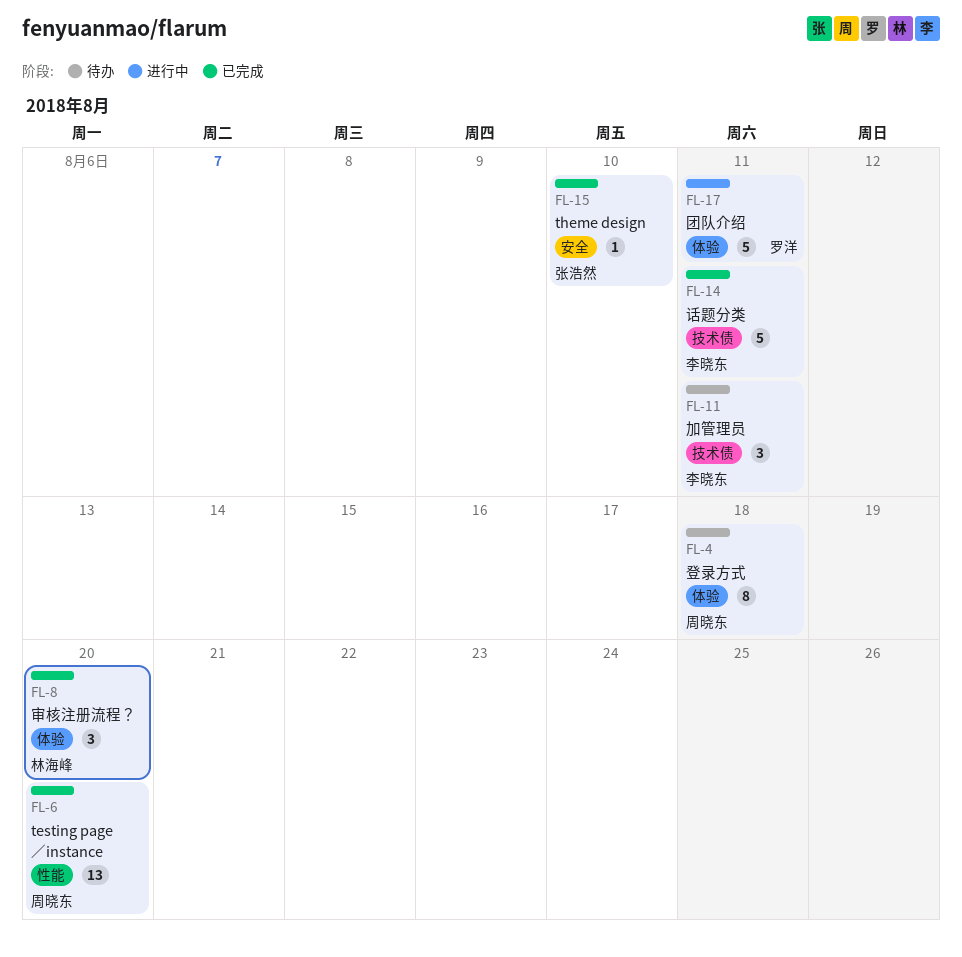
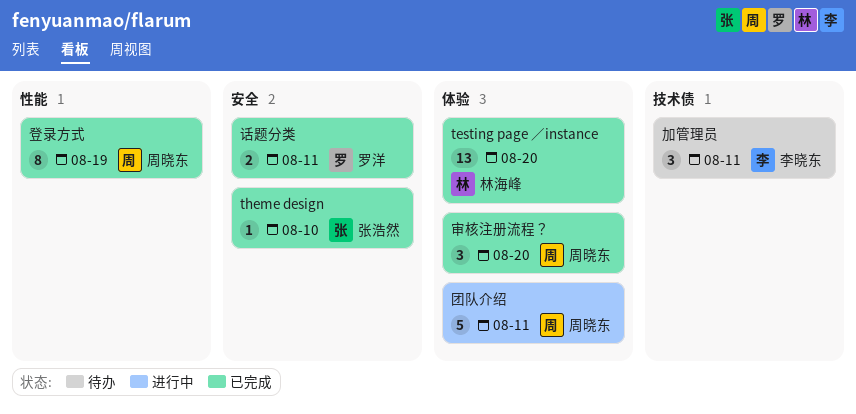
testing page ／instance, owner: 周晓东 -> 林海峰
testing page ／instance, label: 性能 -> 体验
团队介绍, owner: 罗洋 -> 周晓东
审核注册流程？, owner: 林海峰 -> 周晓东
登录方式, status: 待办 -> 已完成
登录方式, label: 体验 -> 性能
登录方式, due: Aug 18 -> Aug 19
话题分类, owner: 李晓东 -> 罗洋
话题分类, label: 技术债 -> 安全
话题分类, estimate: 5 -> 2

